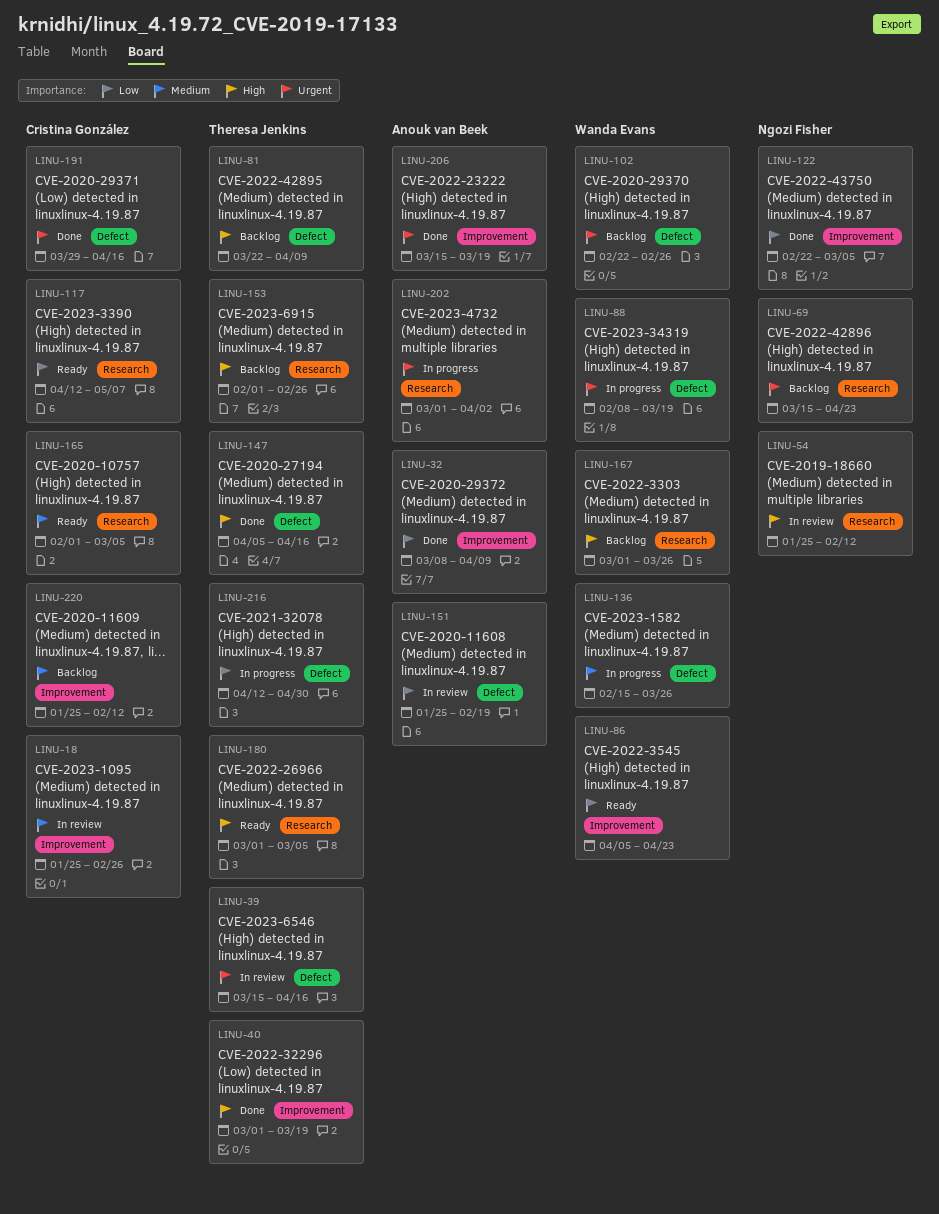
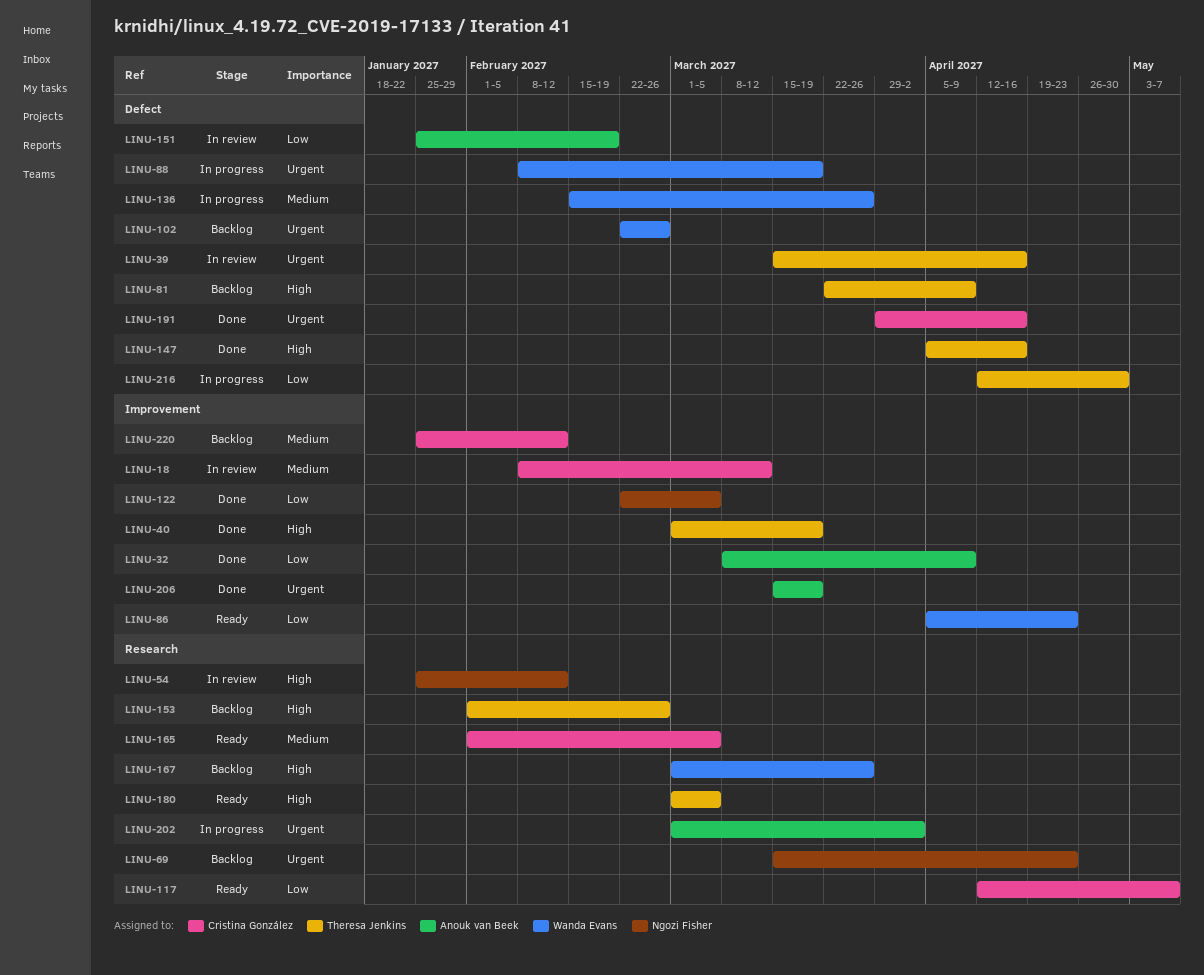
LINU-18, start: Jan 25 -> Feb 8
LINU-18, due: Feb 26 -> Mar 12

